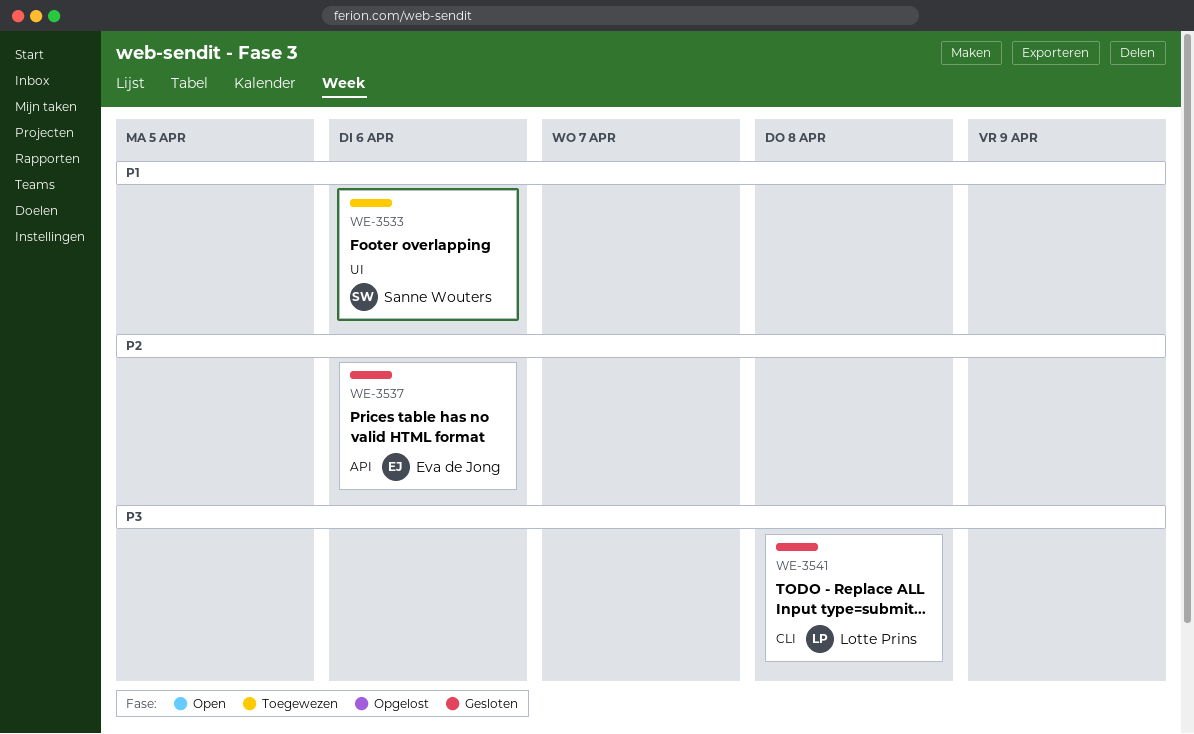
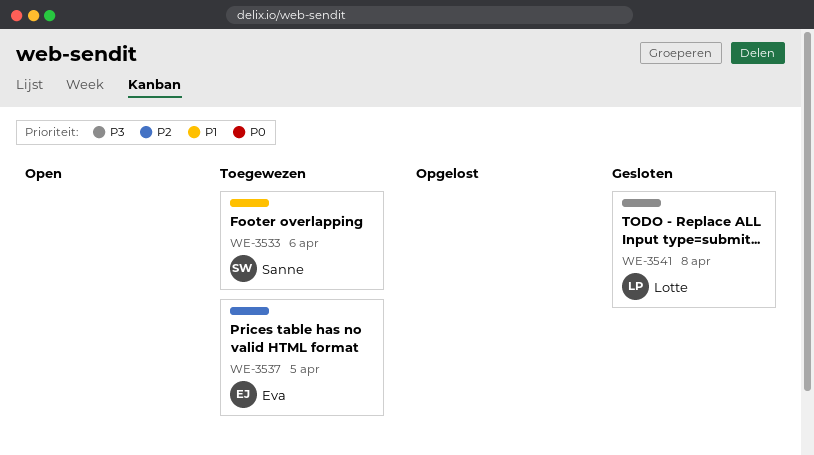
WE-3537, status: Gesloten -> Toegewezen
WE-3537, due: Apr 6 -> Apr 5

